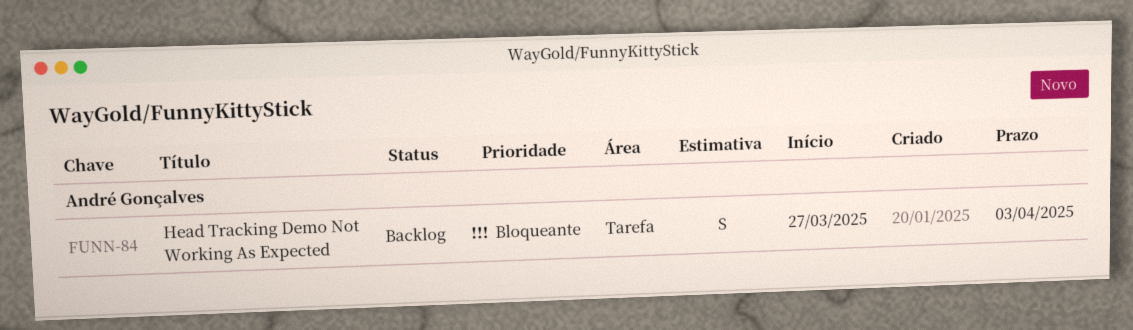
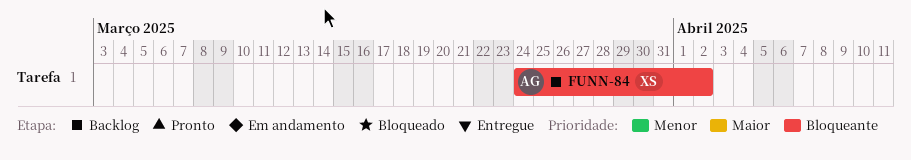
FUNN-84, estimate: S -> XS
FUNN-84, start: Mar 27 -> Mar 24
FUNN-84, due: Apr 3 -> Apr 2

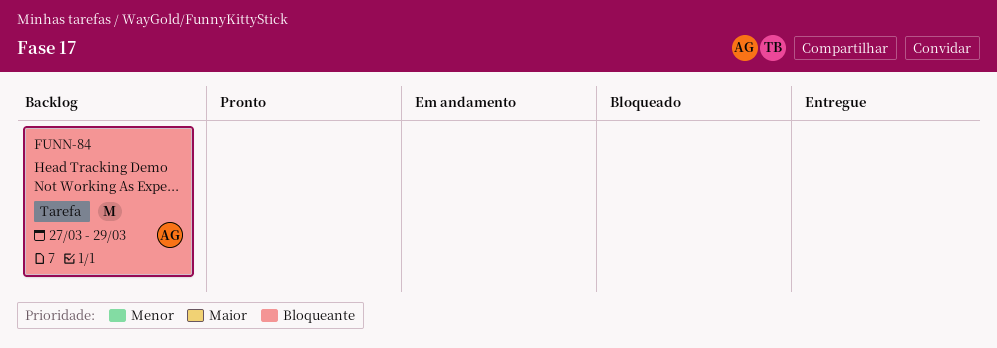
FUNN-84, estimate: XS -> M
FUNN-84, start: Mar 24 -> Mar 27
FUNN-84, due: Apr 2 -> Mar 29

